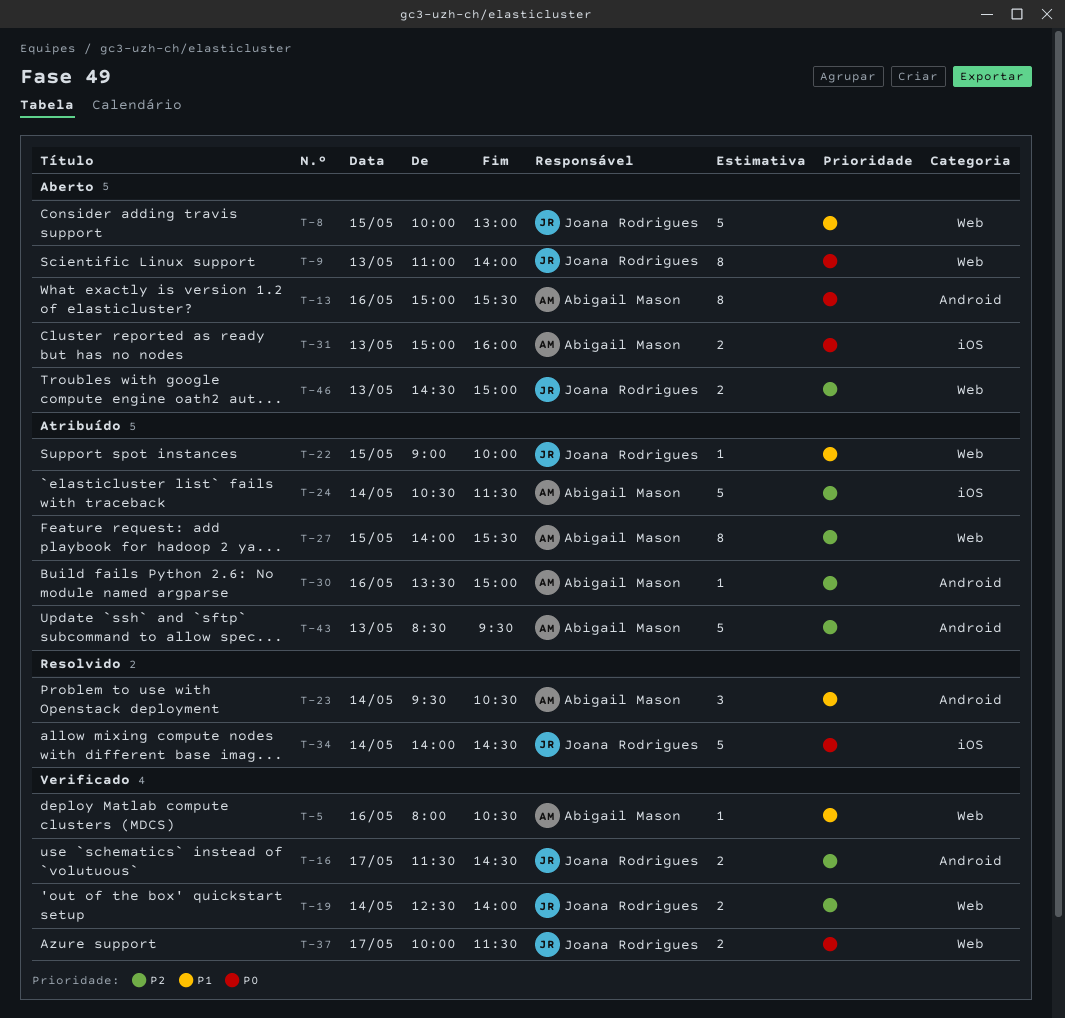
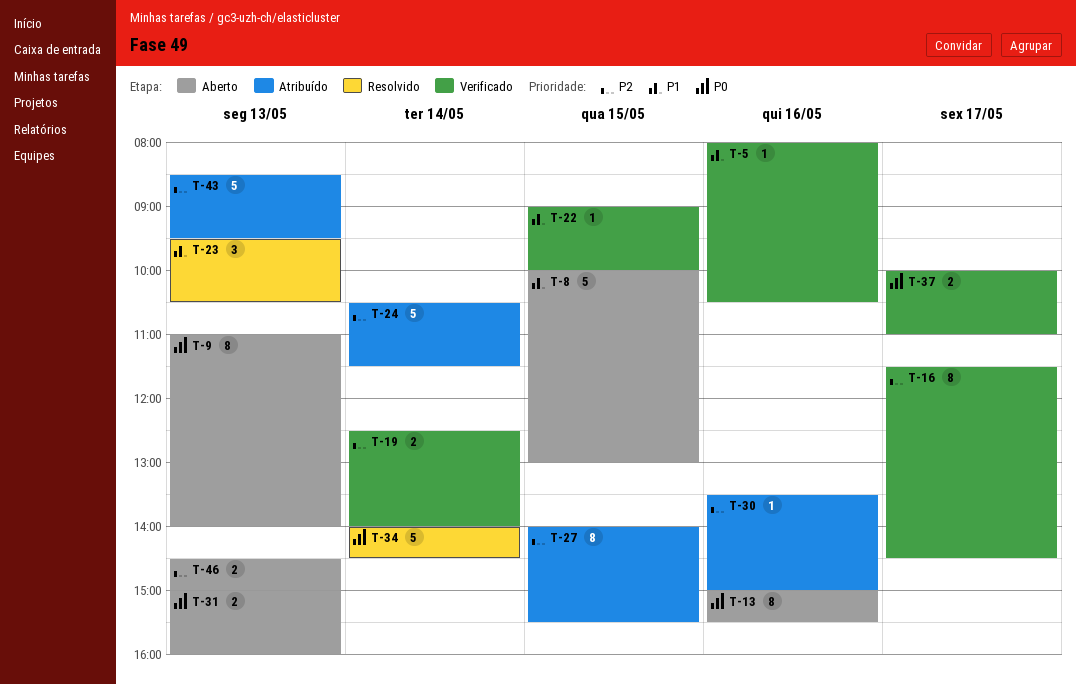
T-16, estimate: 2 -> 8
T-22, status: Atribuído -> Verificado
T-23, day: May 14 -> May 13
T-37, ends: 11:30 -> 11:00

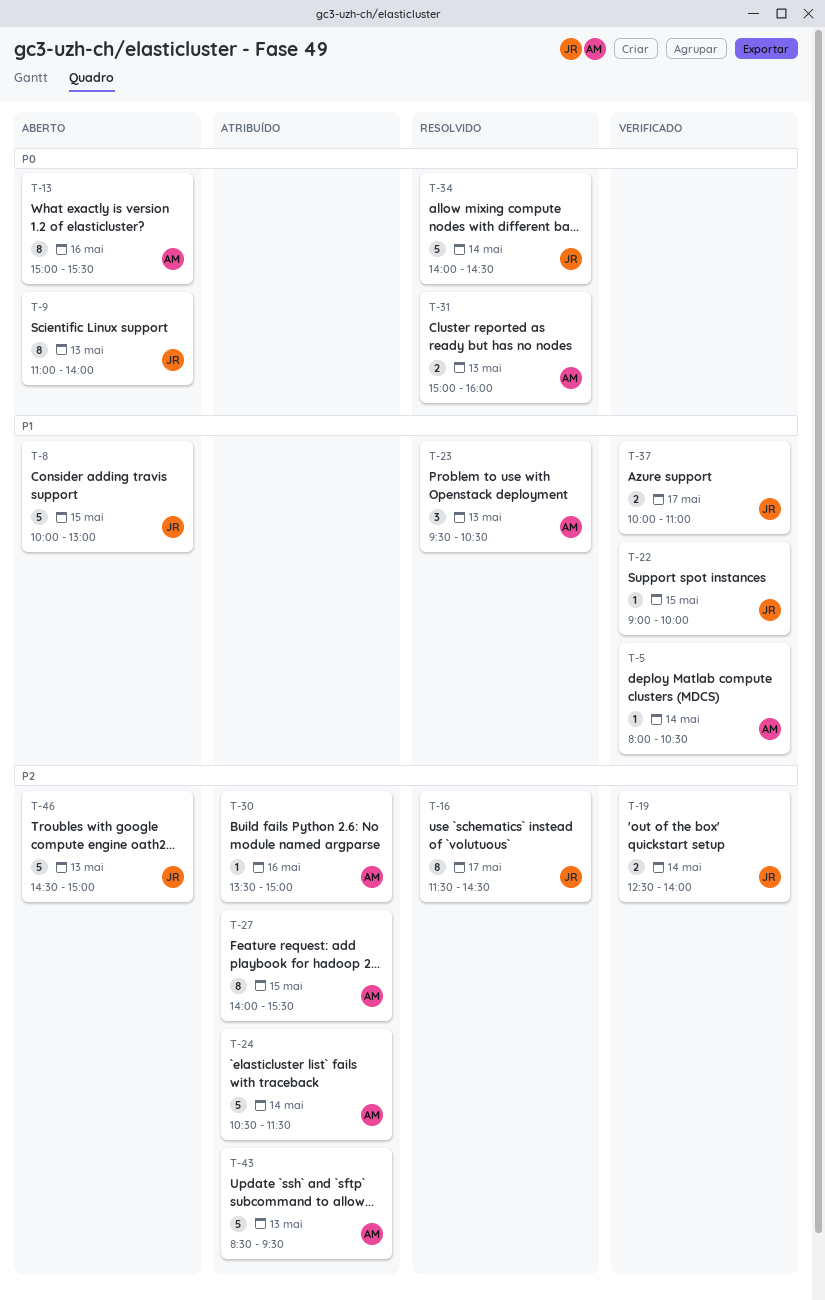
T-5, day: May 16 -> May 14
T-16, status: Verificado -> Resolvido
T-31, status: Aberto -> Resolvido
T-37, priority: P0 -> P1
T-46, estimate: 2 -> 5

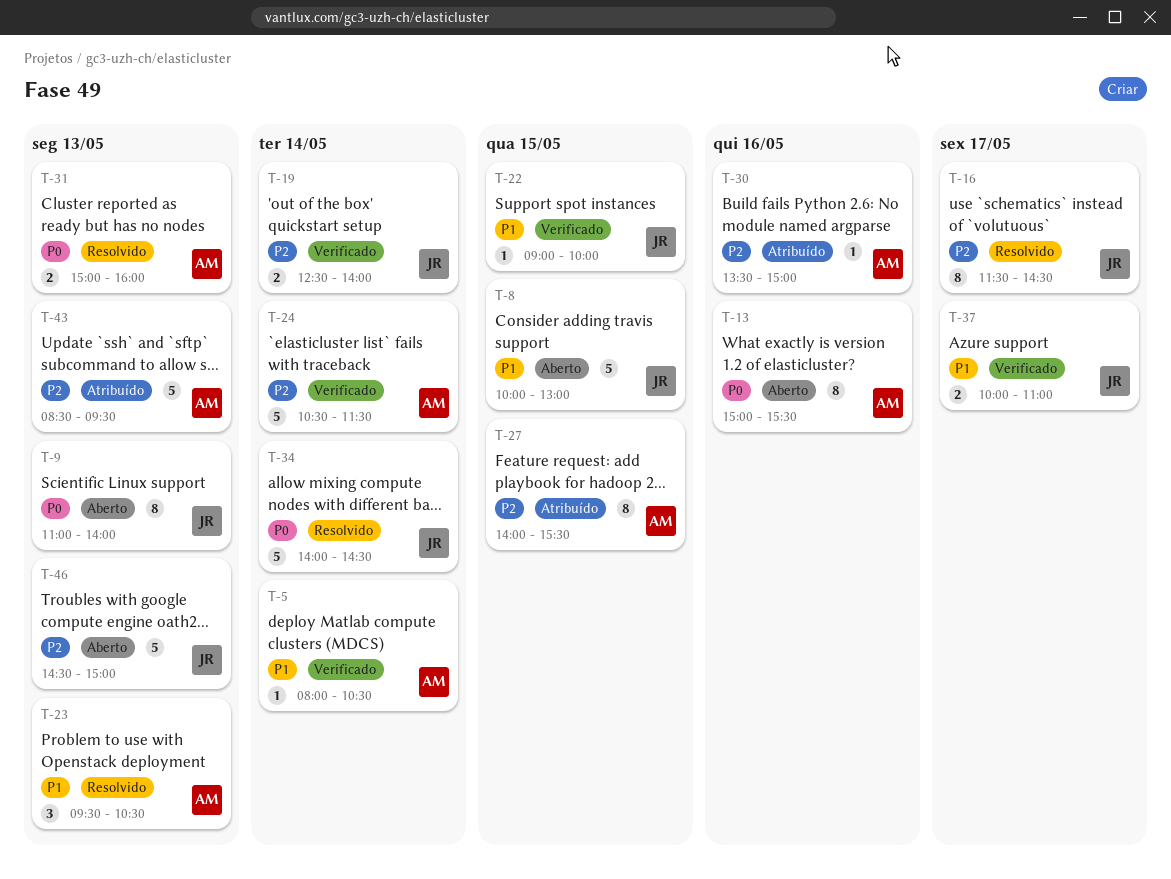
T-24, status: Atribuído -> Verificado

